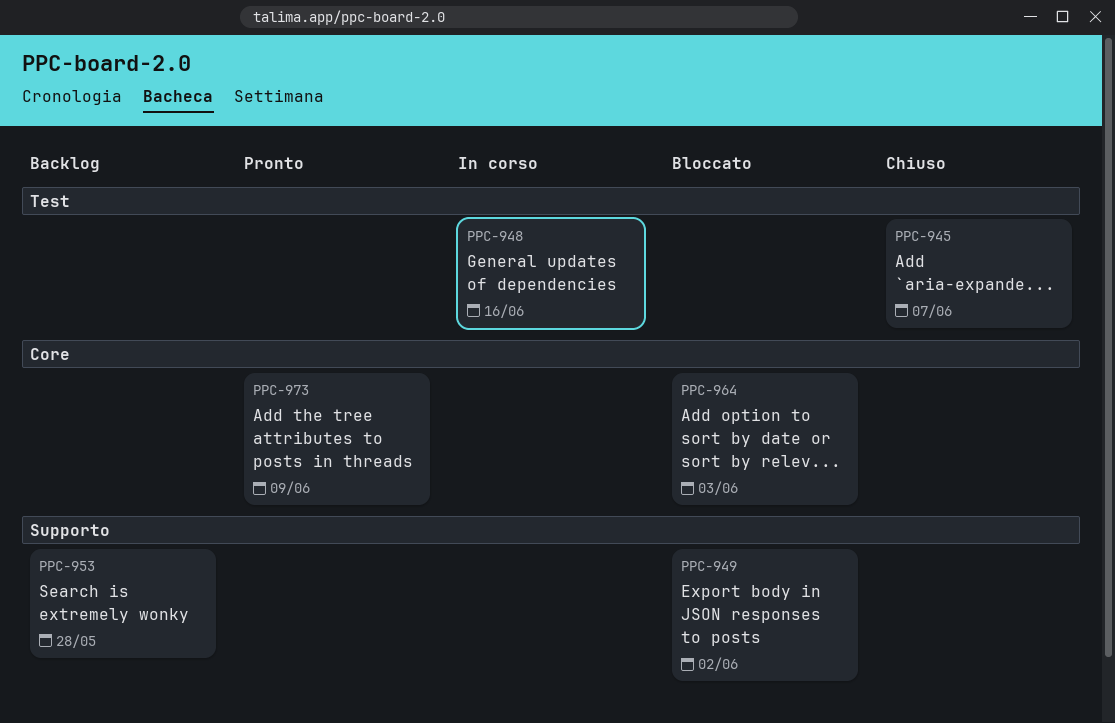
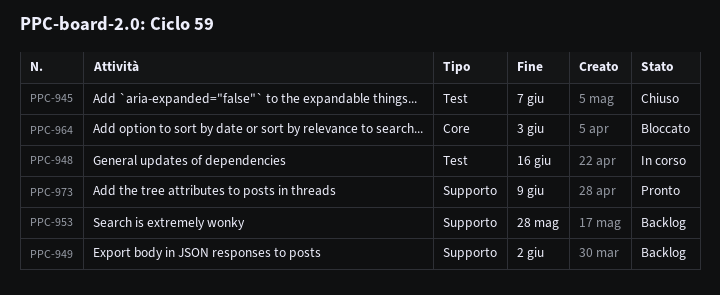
PPC-949, status: Bloccato -> Backlog
PPC-973, label: Core -> Supporto

